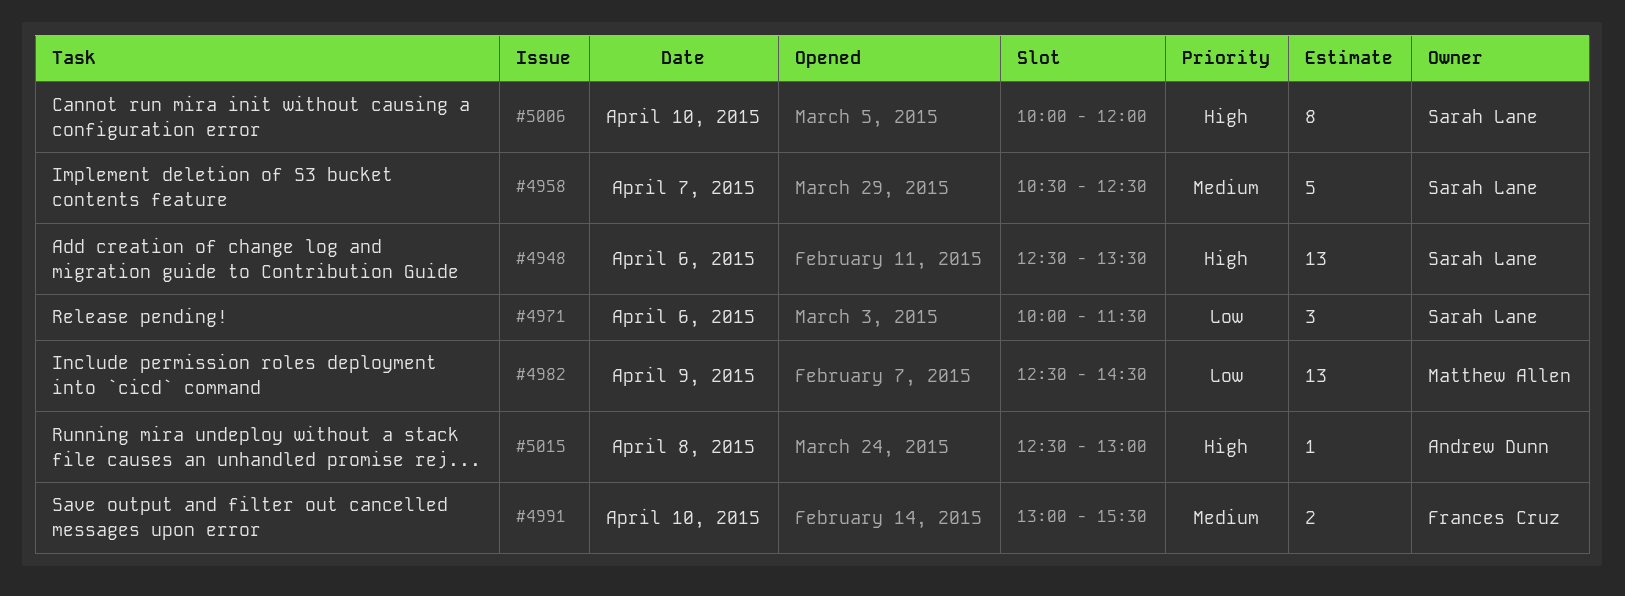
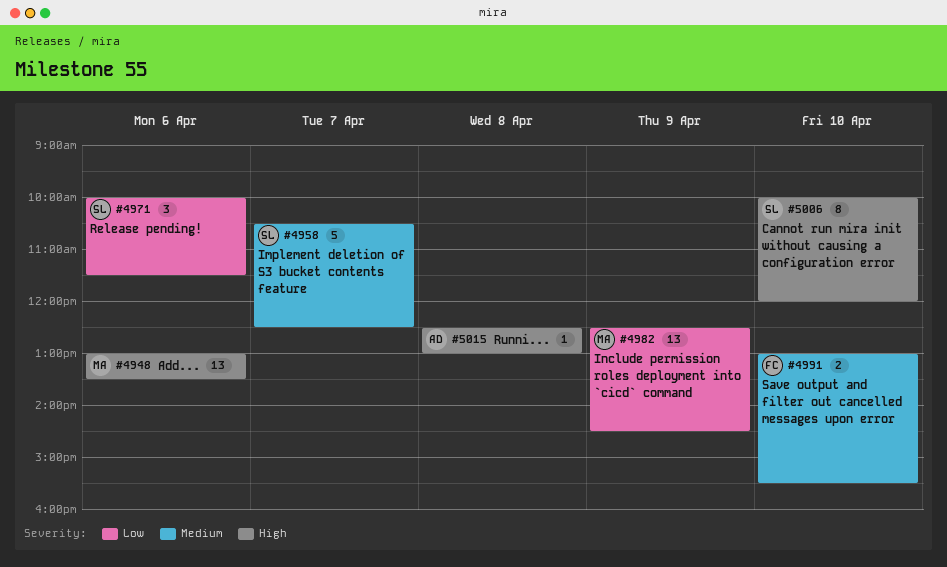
#4948, owner: Sarah Lane -> Matthew Allen
#4948, begins: 12:30 -> 13:00

